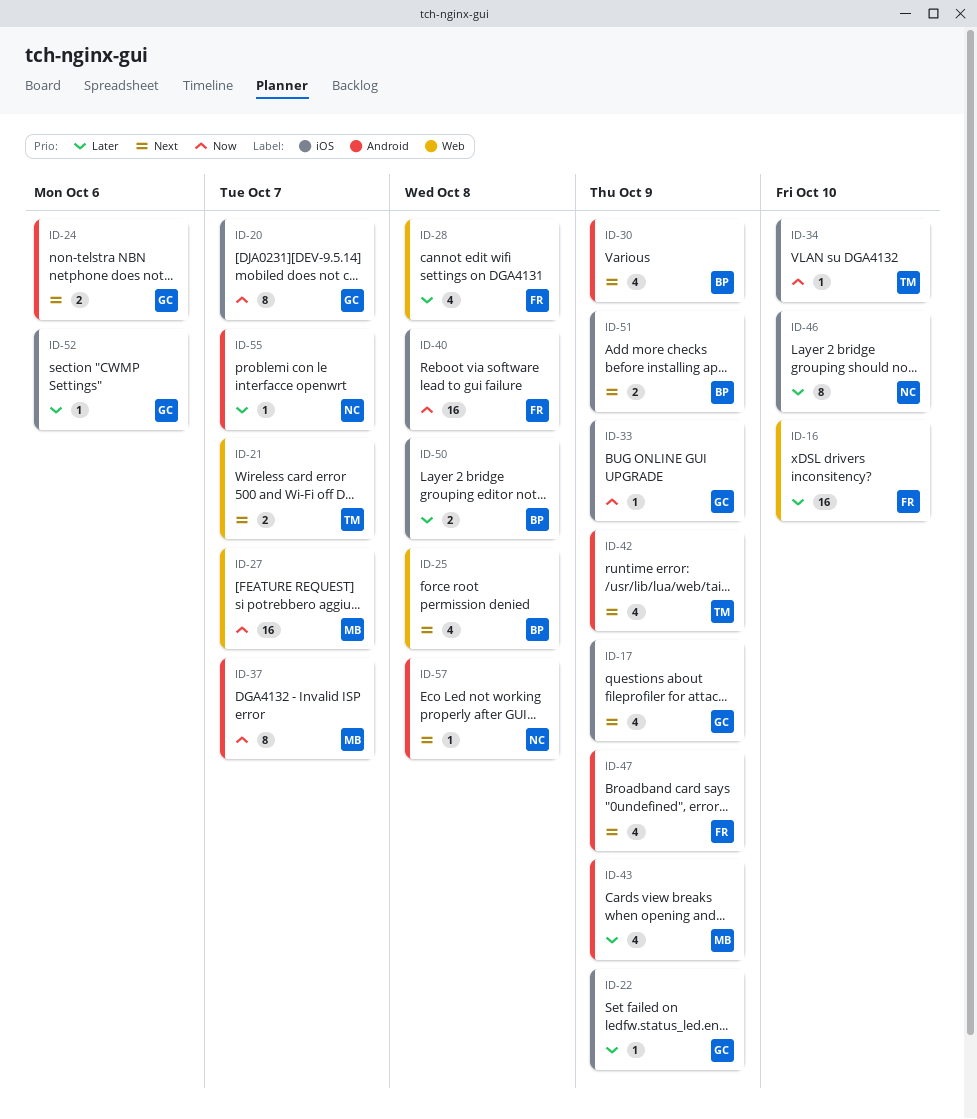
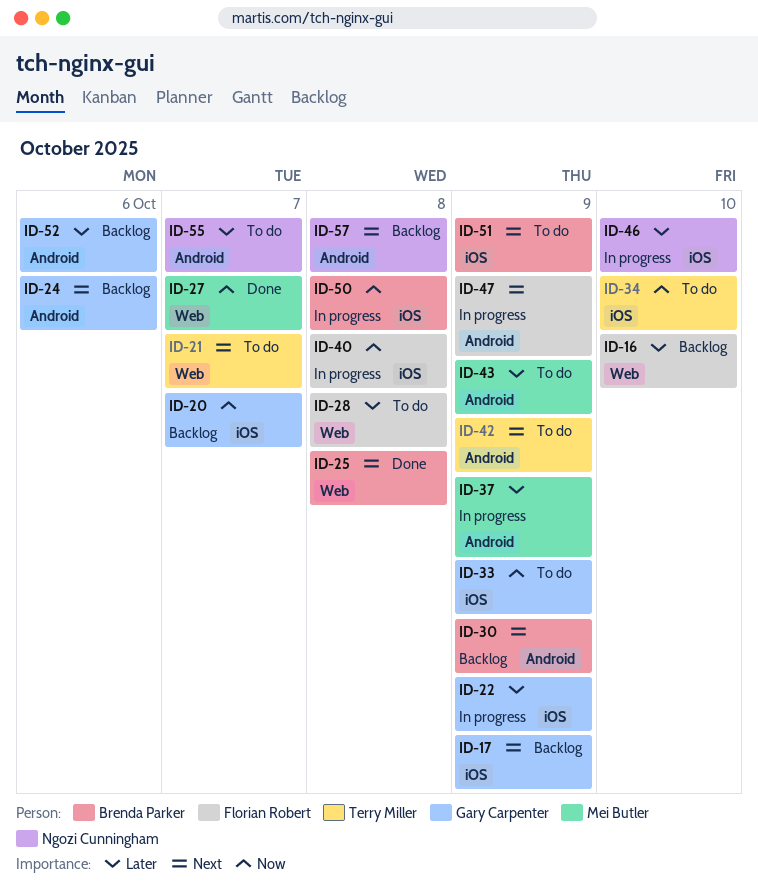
ID-37, priority: Now -> Later
ID-37, due: Oct 7 -> Oct 9
ID-50, priority: Later -> Now
ID-52, label: iOS -> Android

